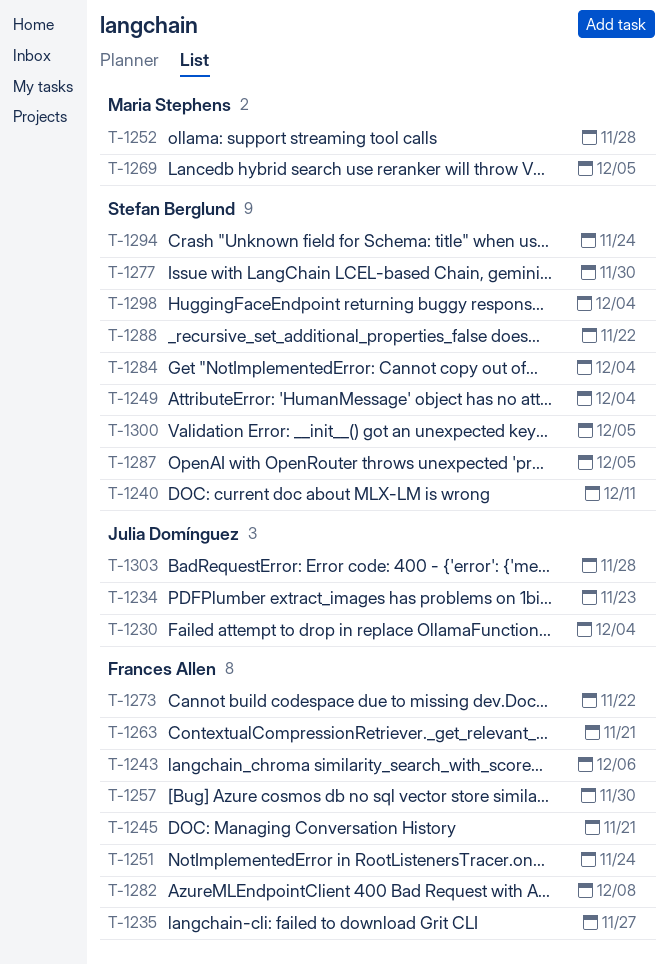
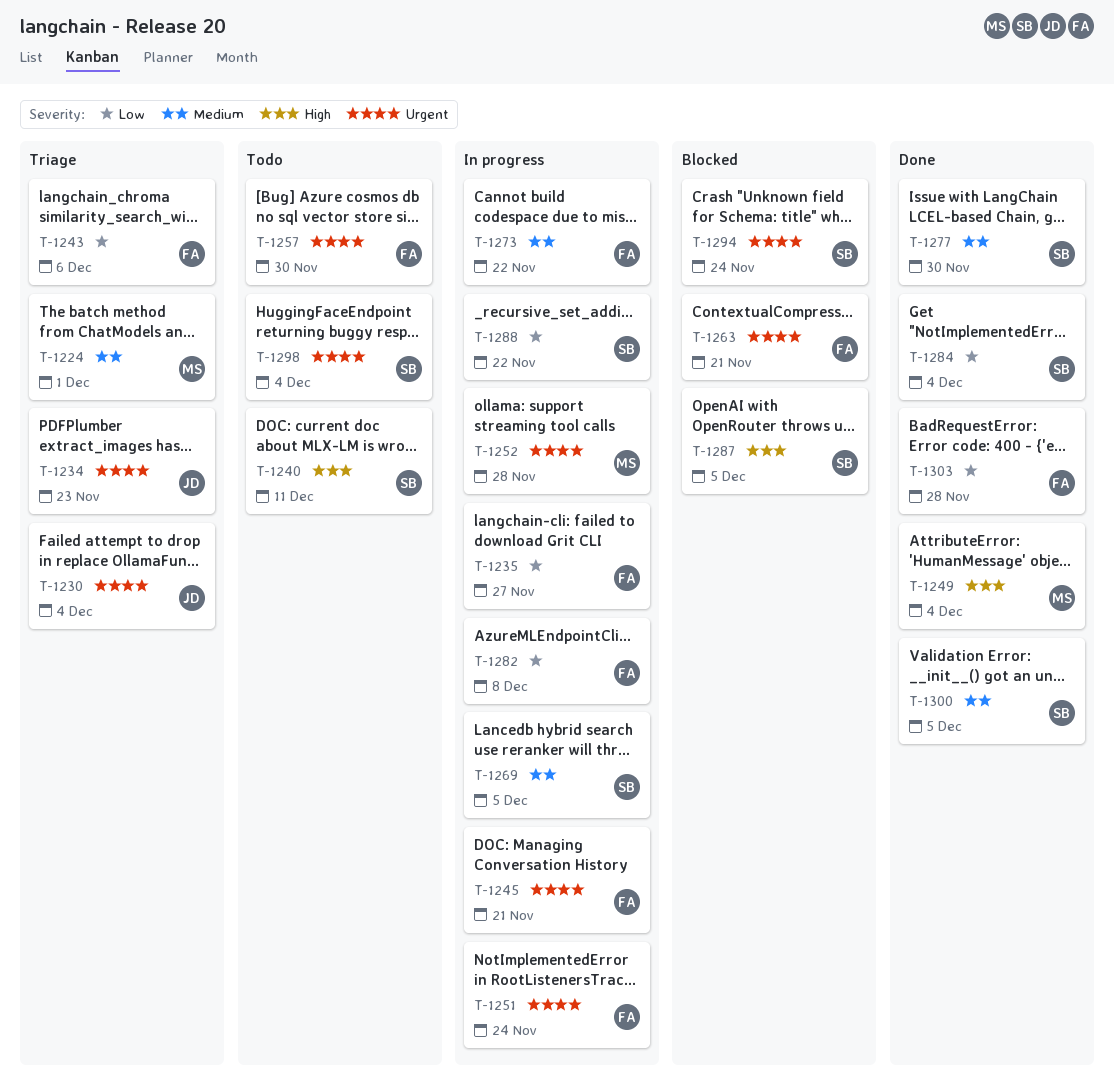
T-1224: none -> present
T-1249, owner: Stefan Berglund -> Maria Stephens
T-1269, owner: Maria Stephens -> Stefan Berglund
T-1303, owner: Julia Domínguez -> Frances Allen

